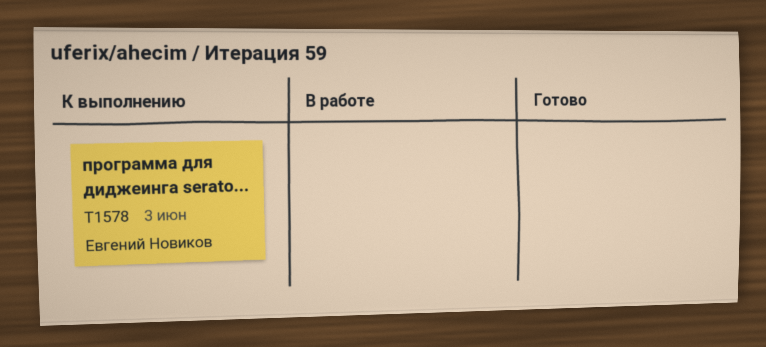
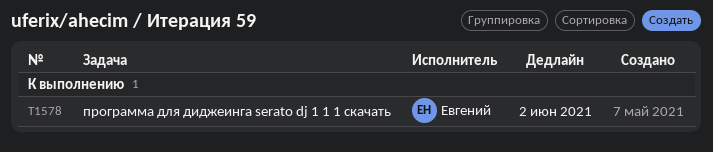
T1578, due: Jun 3 -> Jun 2

